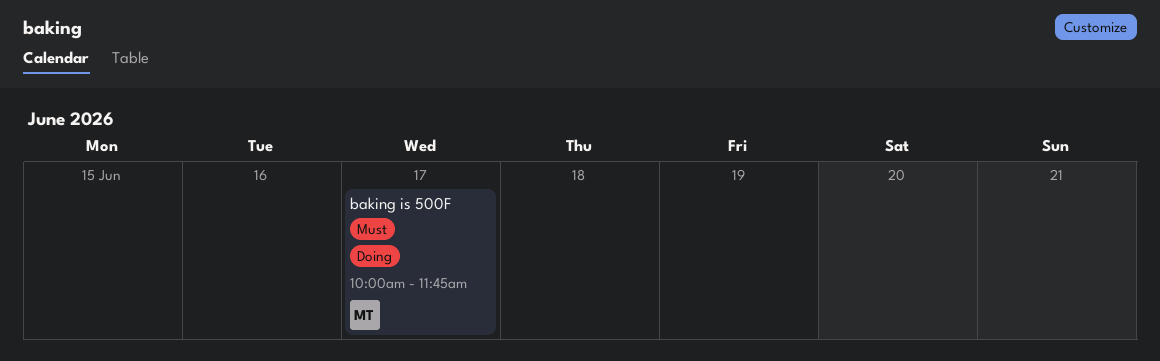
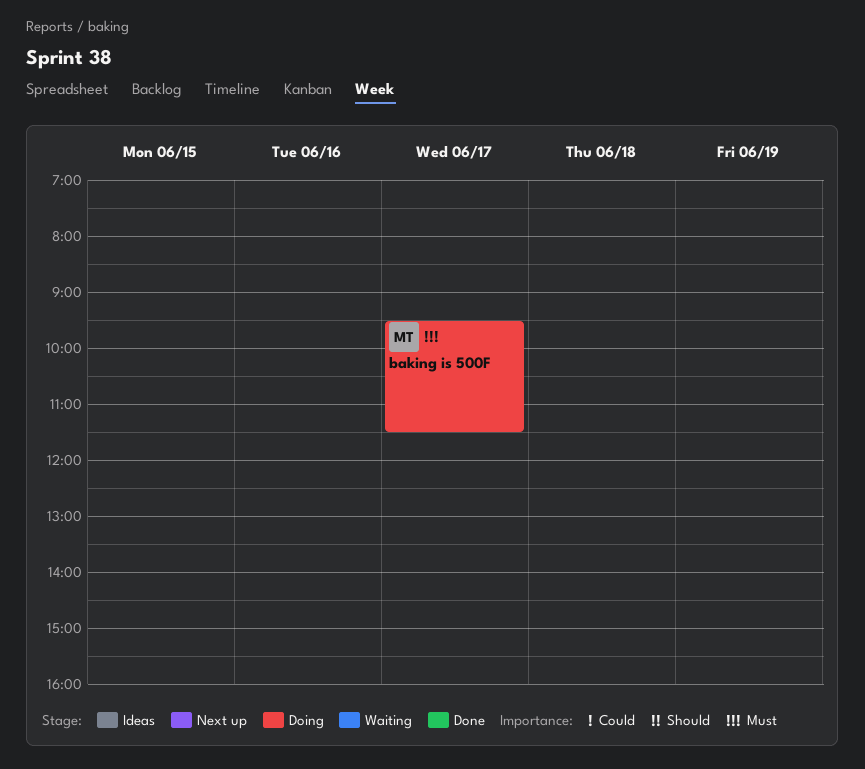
baking is 500F, begins: 10:00 -> 09:30
baking is 500F, ends: 11:45 -> 11:30

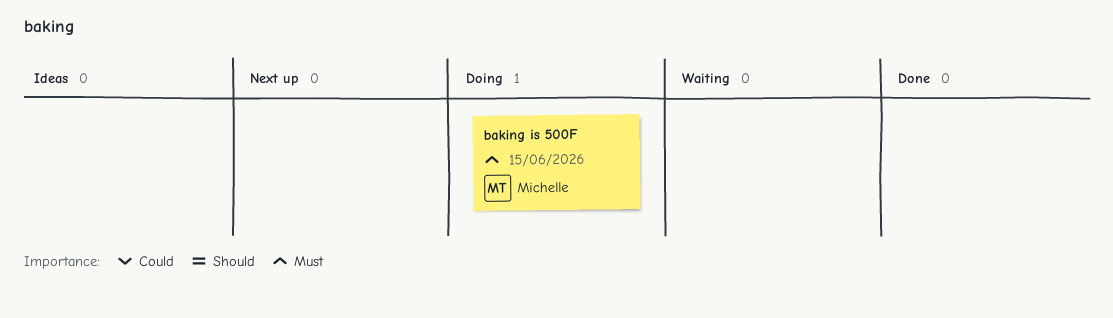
baking is 500F, day: Jun 17 -> Jun 15

